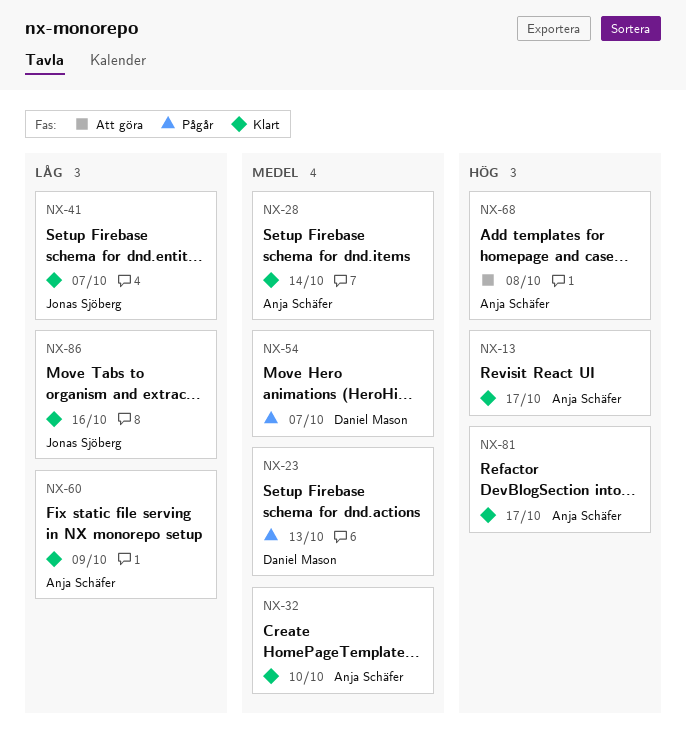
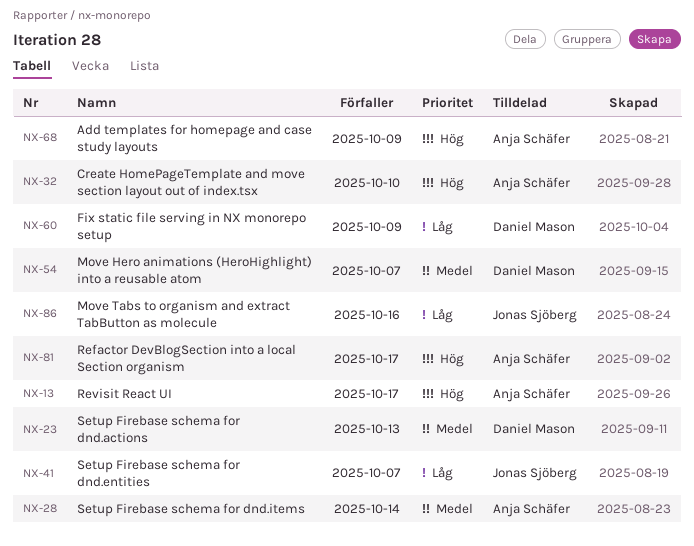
NX-32, priority: Medel -> Hög
NX-60, owner: Anja Schäfer -> Daniel Mason
NX-68, due: Oct 8 -> Oct 9

